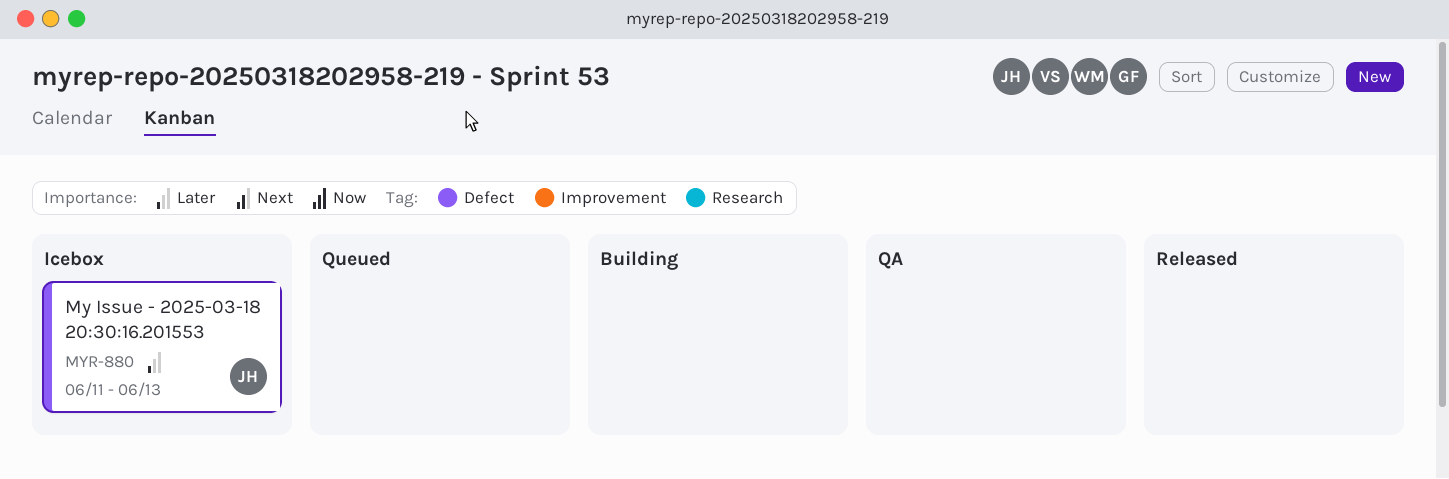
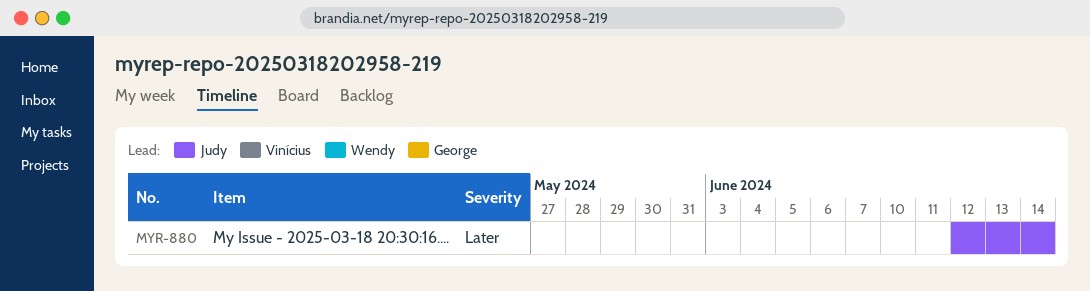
MYR-880, start: Jun 11 -> Jun 12
MYR-880, due: Jun 13 -> Jun 14

